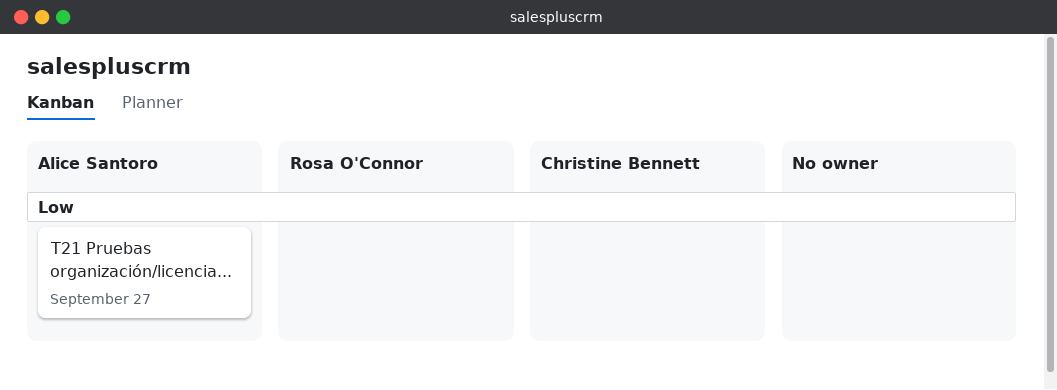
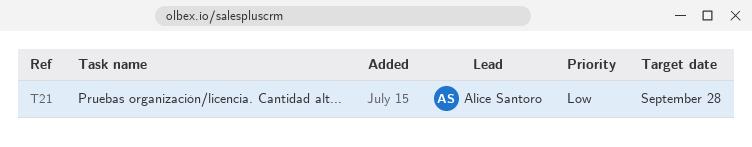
T21, due: Sep 27 -> Sep 28

